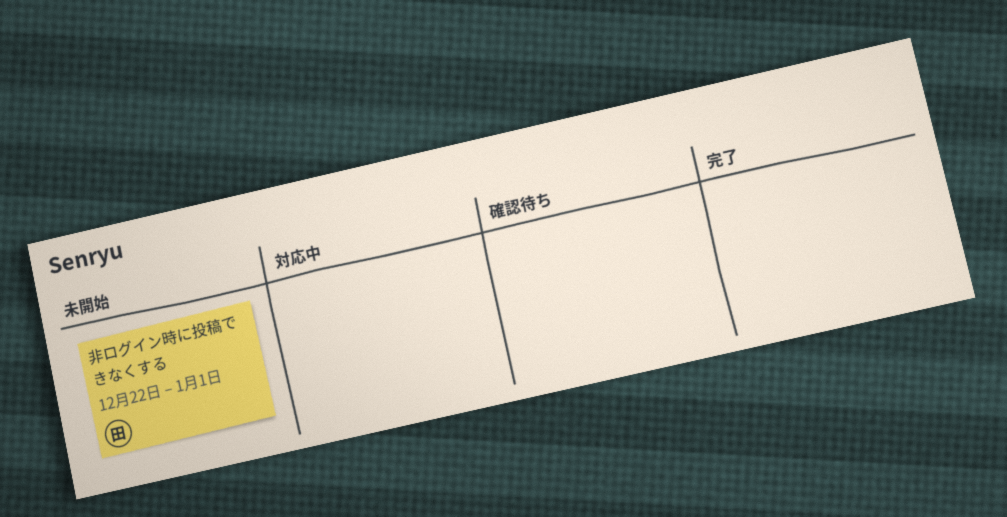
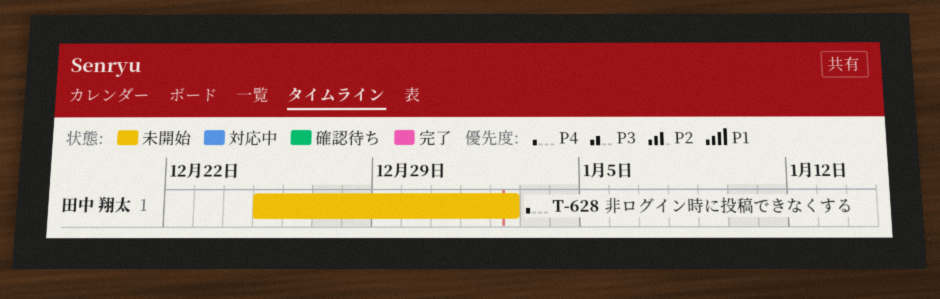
非ログイン時に投稿できなくする, start: Dec 22 -> Dec 25
非ログイン時に投稿できなくする, due: Jan 1 -> Jan 2

